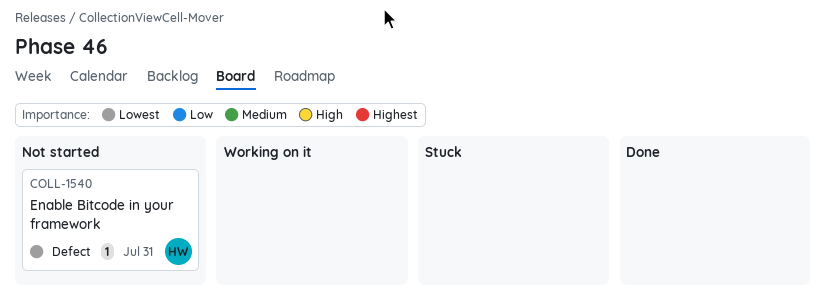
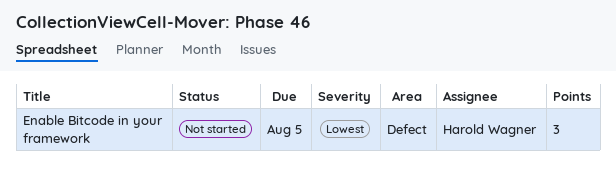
Enable Bitcode in your framework, estimate: 1 -> 3
Enable Bitcode in your framework, due: Jul 31 -> Aug 5

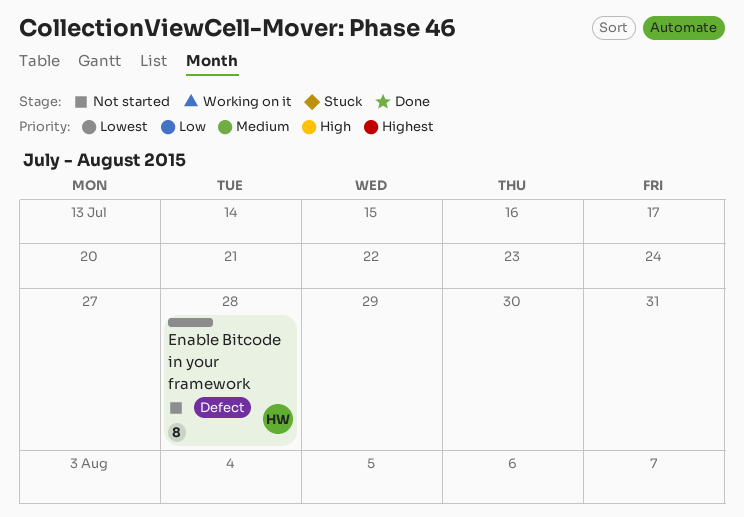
Enable Bitcode in your framework, estimate: 3 -> 8
Enable Bitcode in your framework, due: Aug 5 -> Jul 28

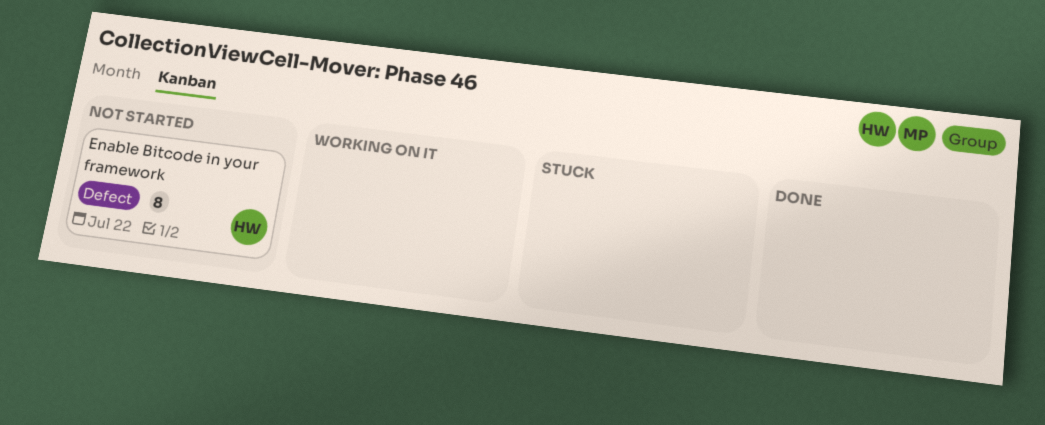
Enable Bitcode in your framework, due: Jul 28 -> Jul 22

